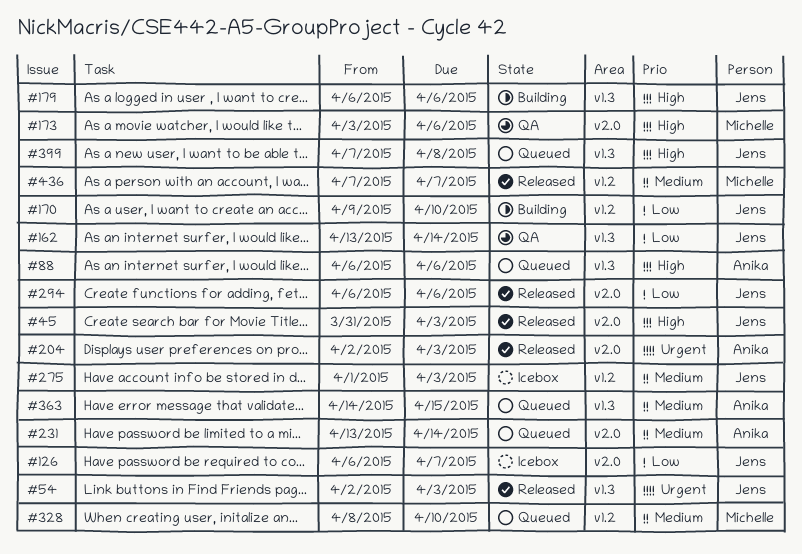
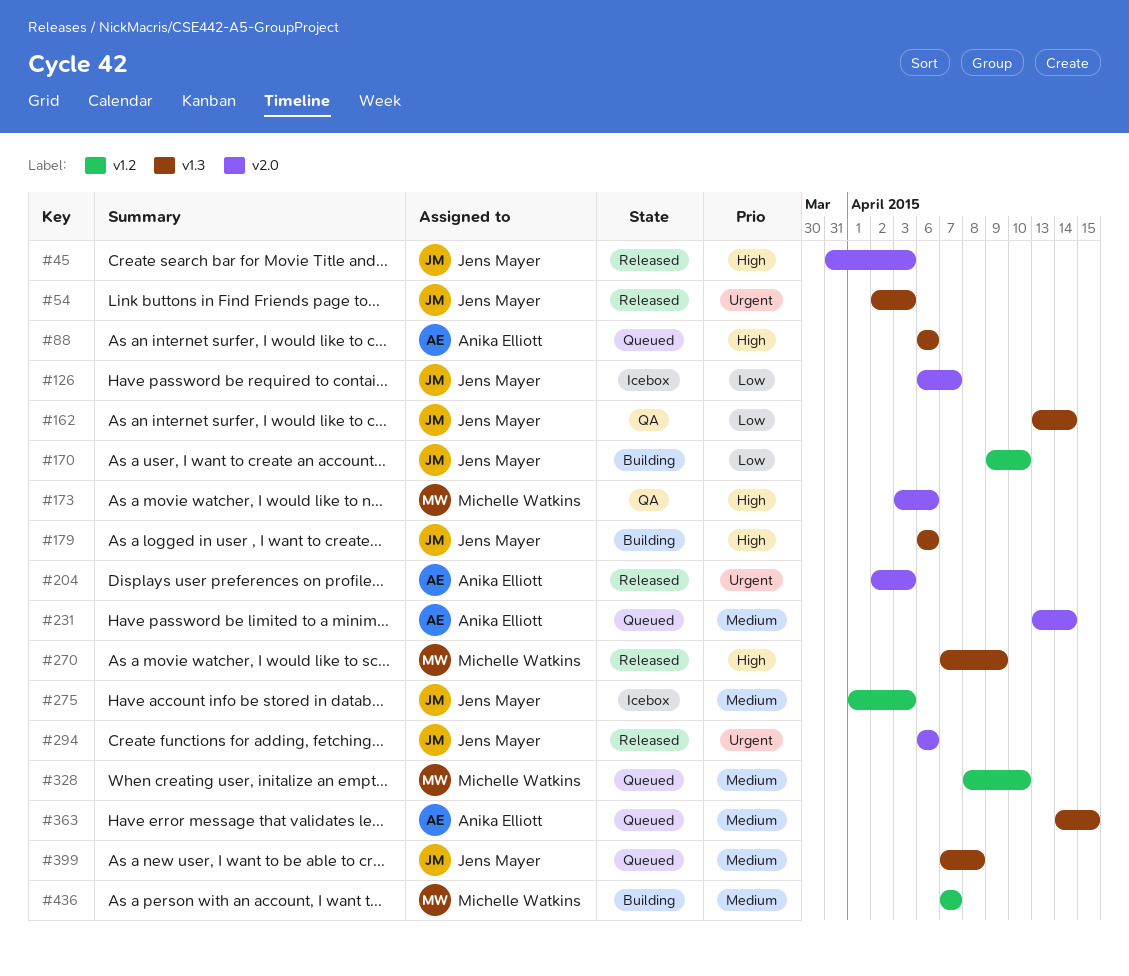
#270: none -> present
#294, priority: Low -> Urgent
#399, priority: High -> Medium
#436, status: Released -> Building

